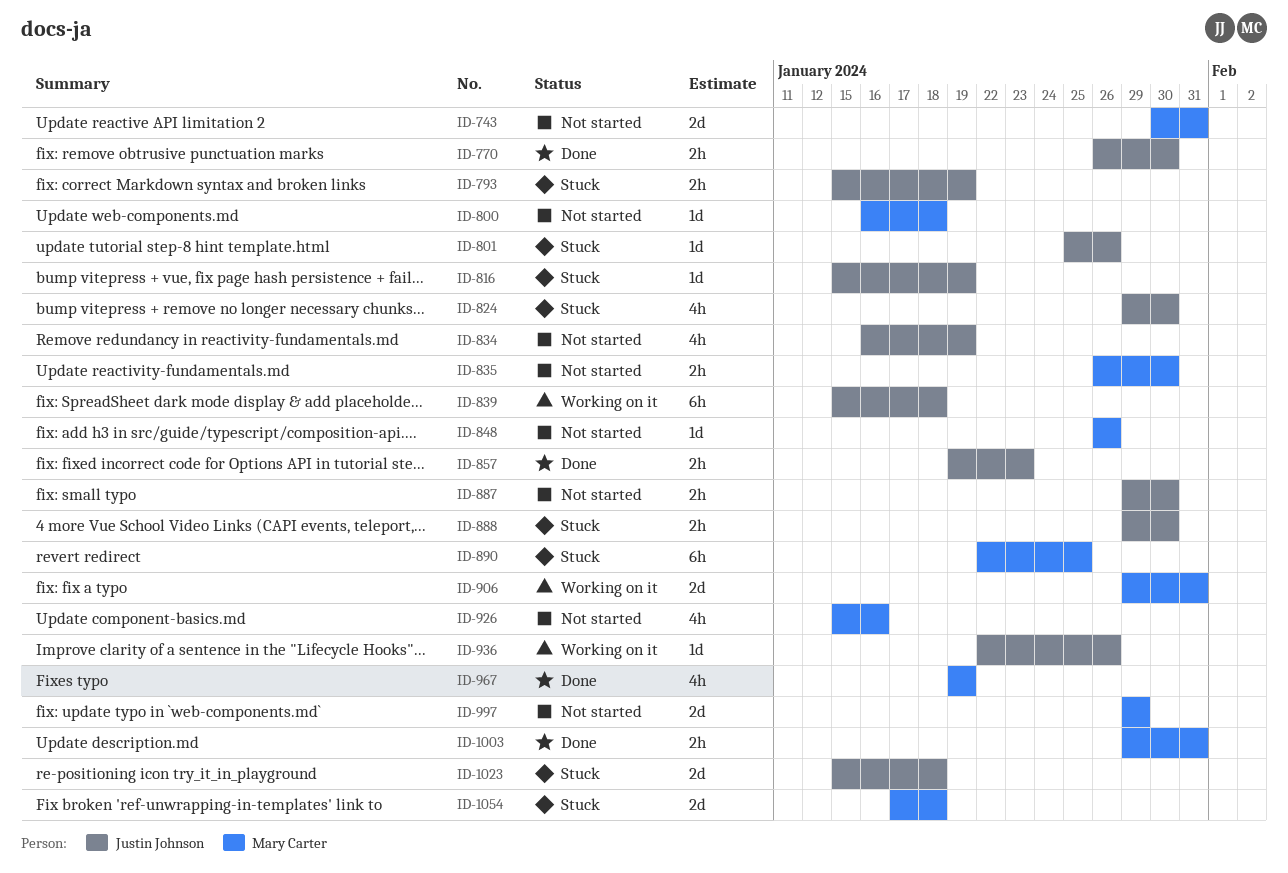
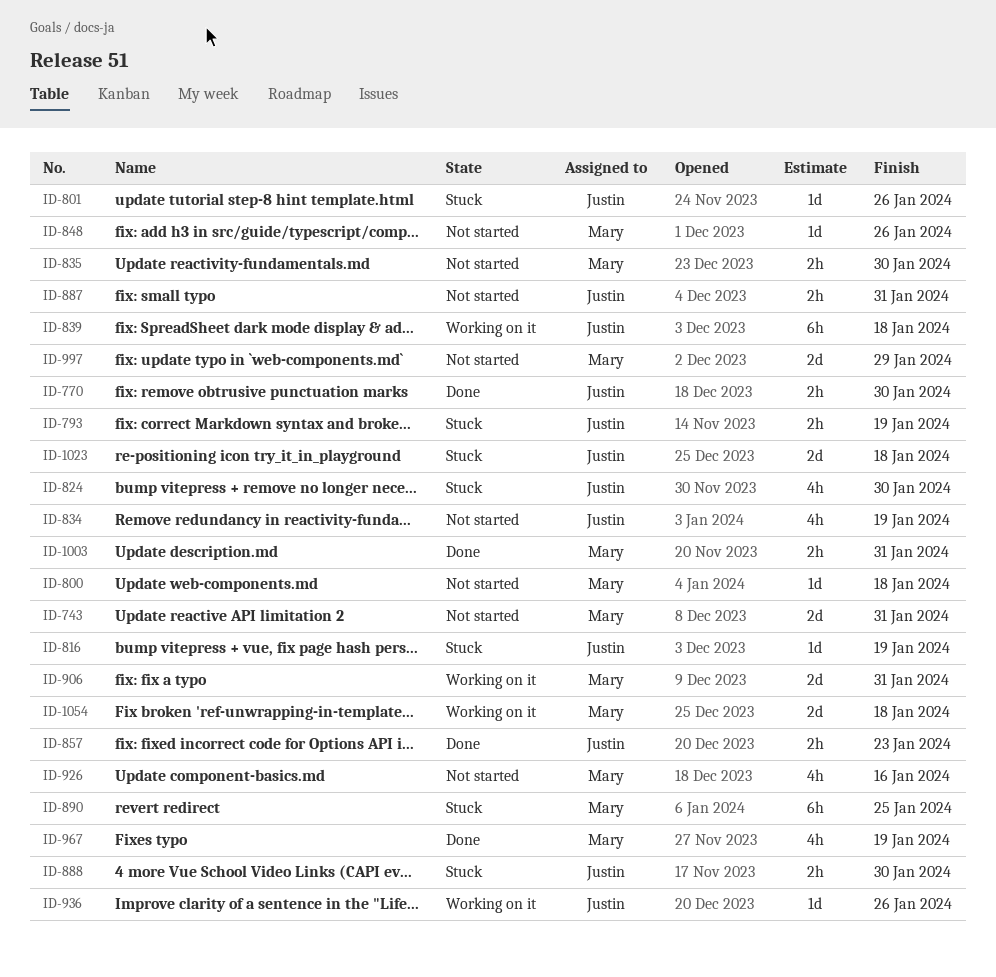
ID-887, due: Jan 30 -> Jan 31
ID-1054, status: Stuck -> Working on it

